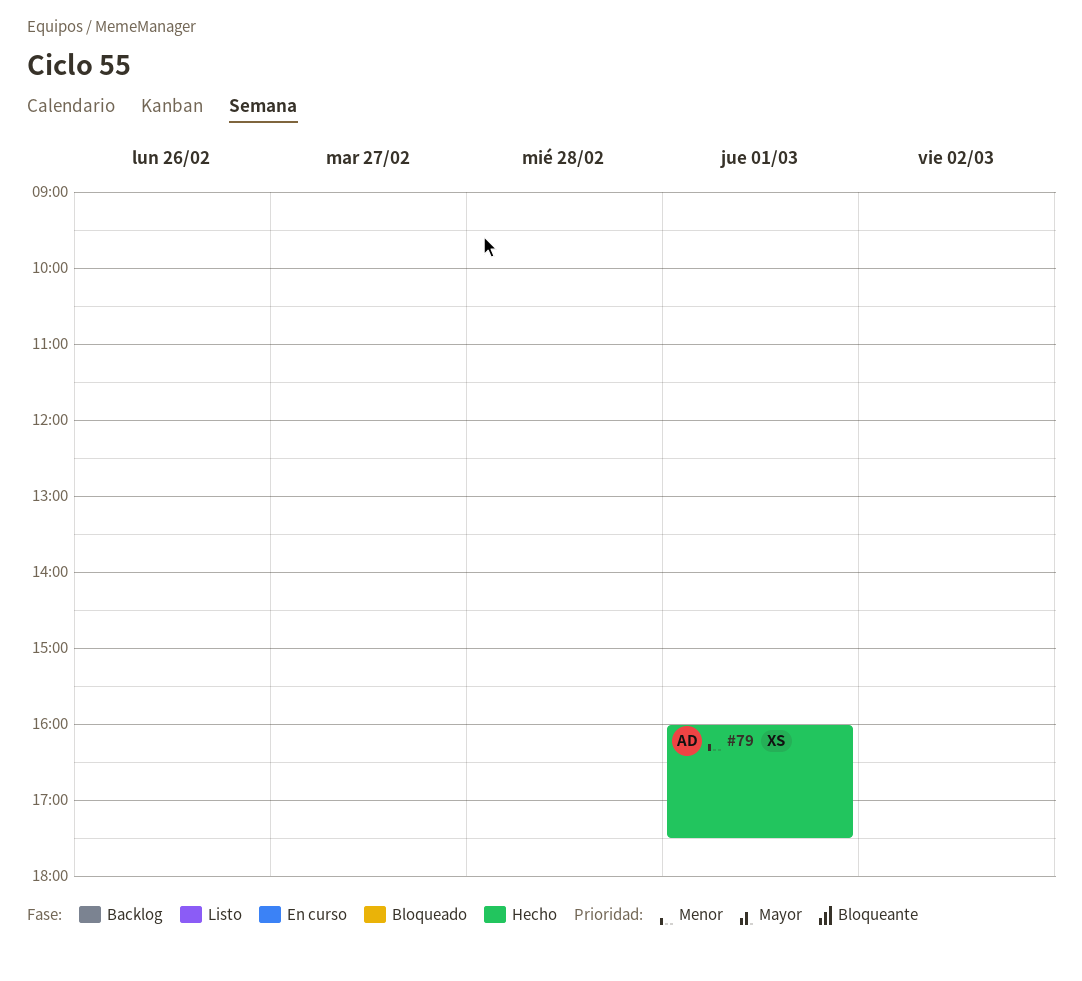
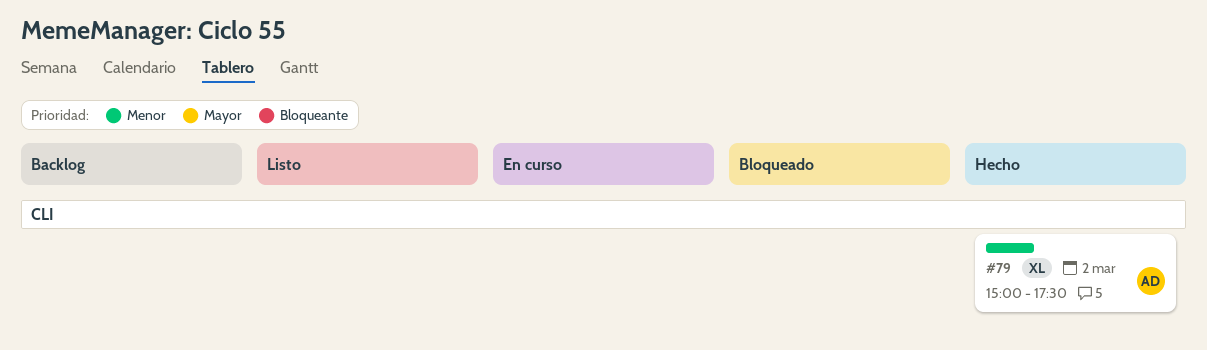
#79, estimate: XS -> XL
#79, day: Mar 1 -> Mar 2
#79, begins: 16:00 -> 15:00

